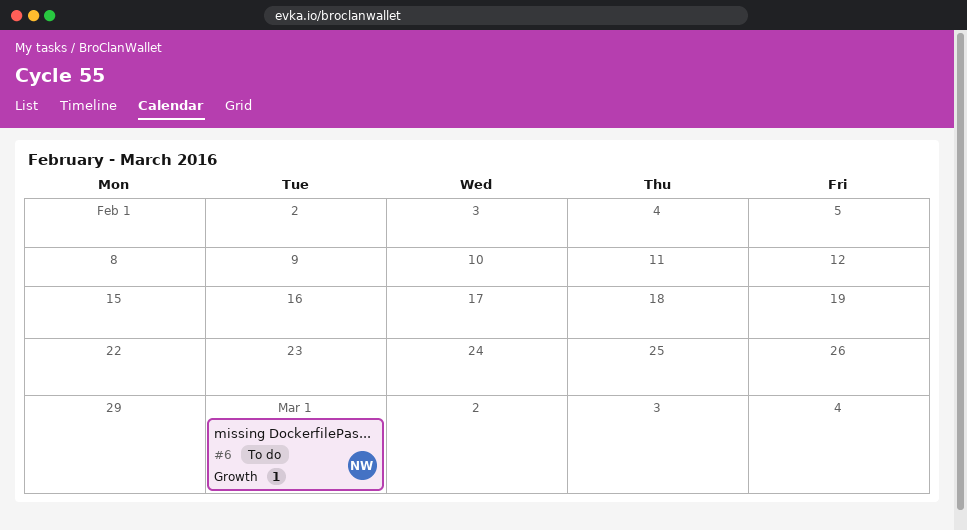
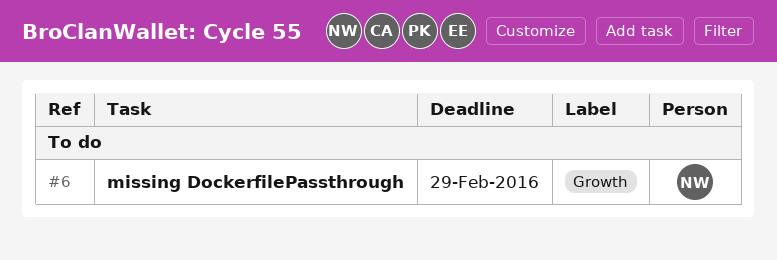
#6, due: Mar 1 -> Feb 29

